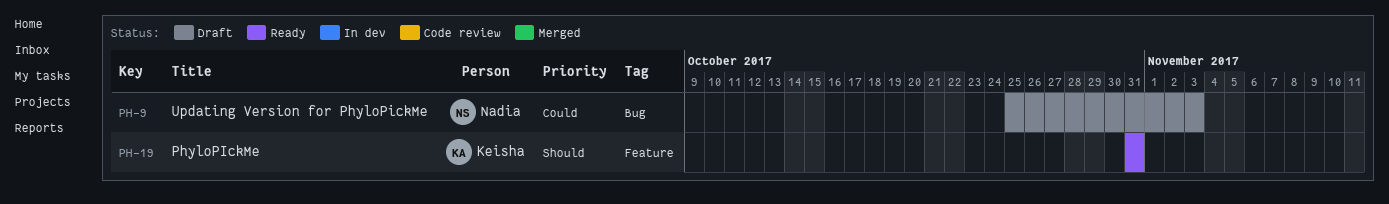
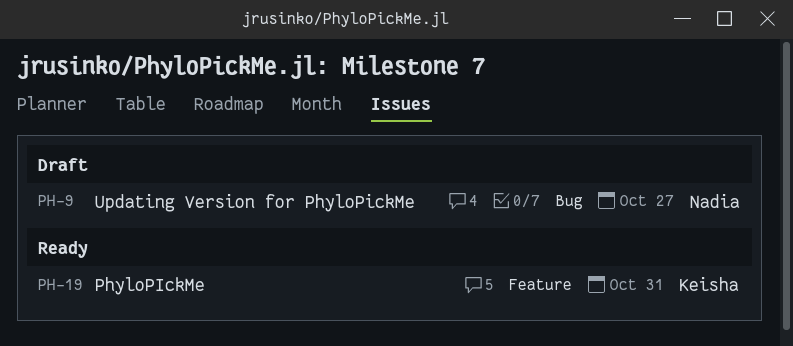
PH-9, due: Nov 3 -> Oct 27

